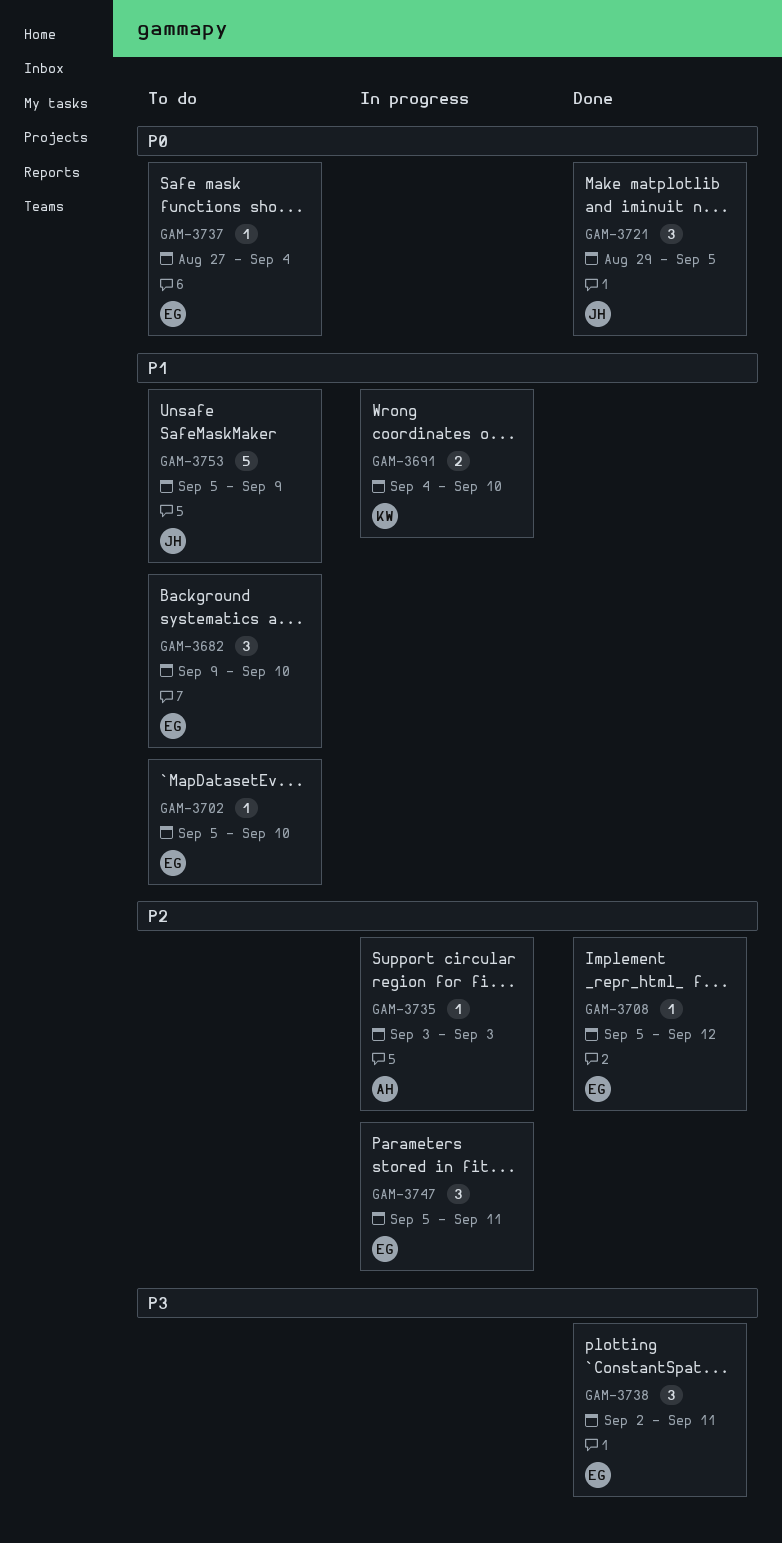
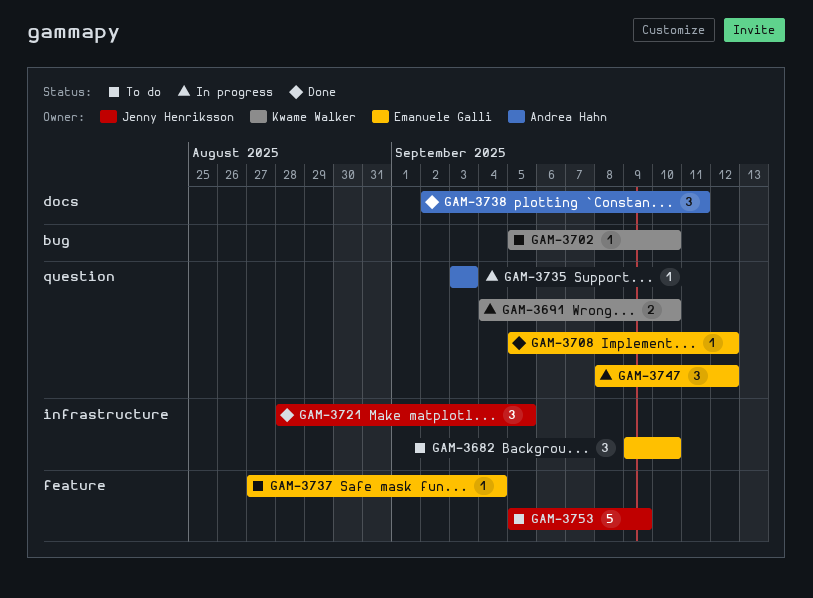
GAM-3702, owner: Emanuele Galli -> Kwame Walker
GAM-3721, start: Aug 29 -> Aug 28
GAM-3738, owner: Emanuele Galli -> Andrea Hahn
GAM-3747, start: Sep 5 -> Sep 8
GAM-3747, due: Sep 11 -> Sep 12

